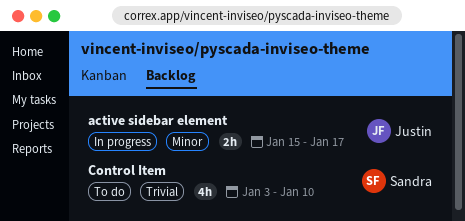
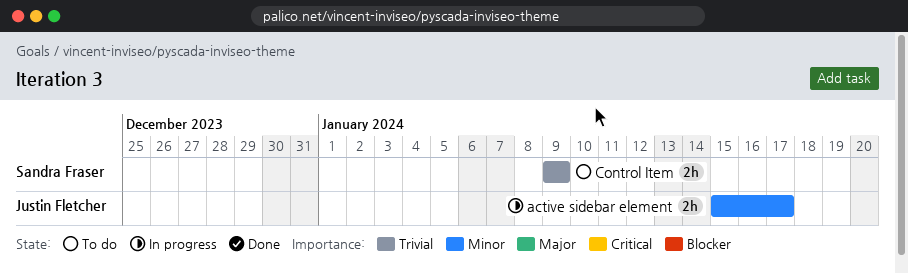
Control Item, estimate: 4h -> 2h
Control Item, start: Jan 3 -> Jan 9
Control Item, due: Jan 10 -> Jan 9

